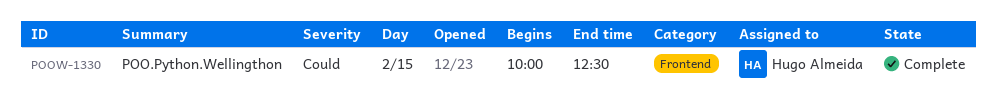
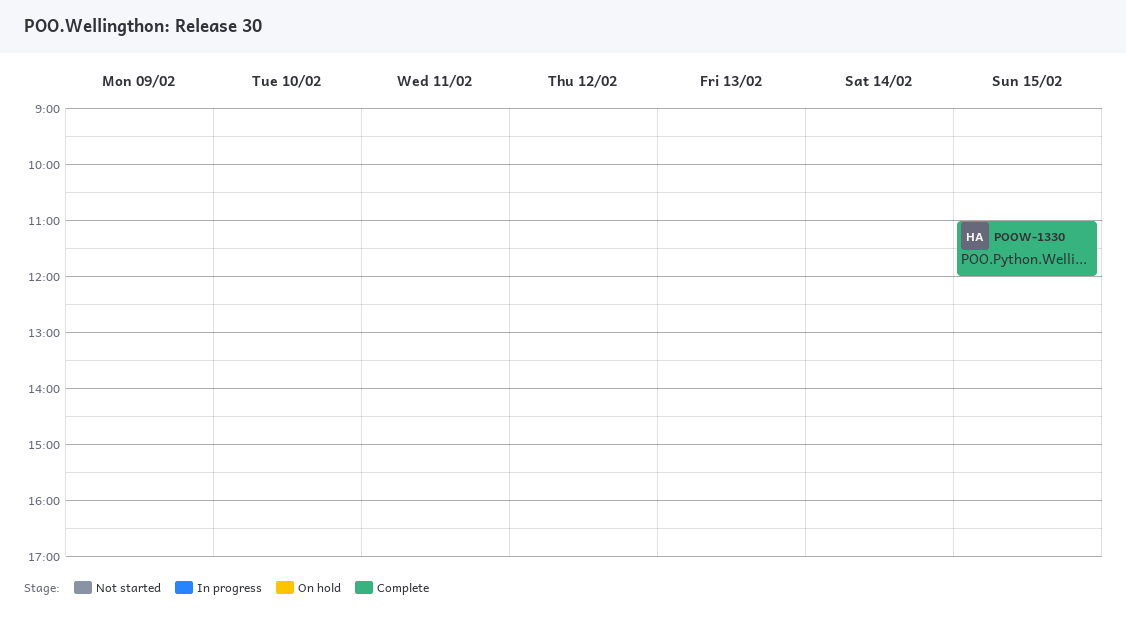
POOW-1330, begins: 10:00 -> 11:00
POOW-1330, ends: 12:30 -> 12:00

